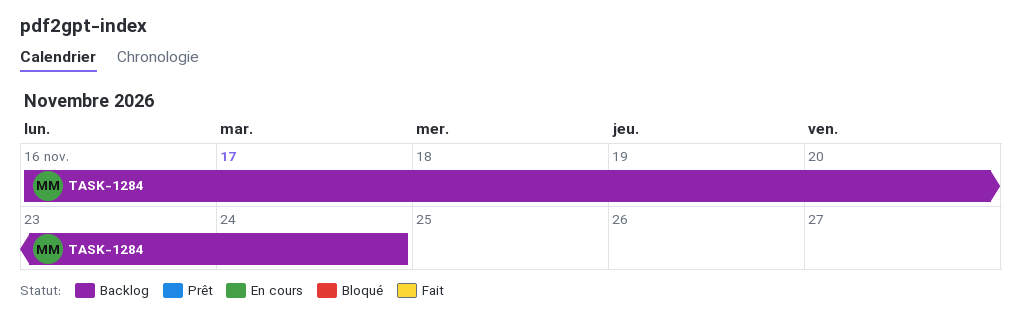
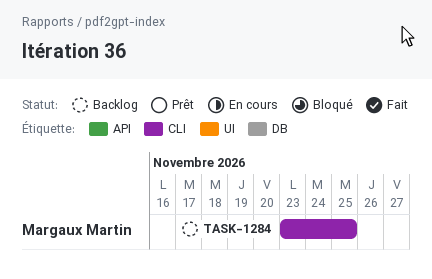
TASK-1284, start: Nov 16 -> Nov 23
TASK-1284, due: Nov 24 -> Nov 25

